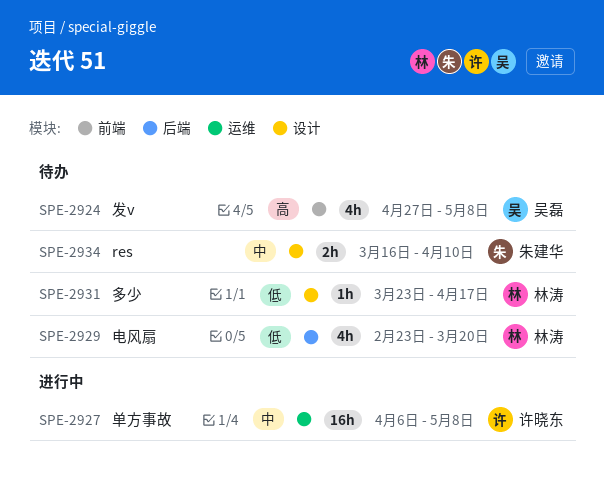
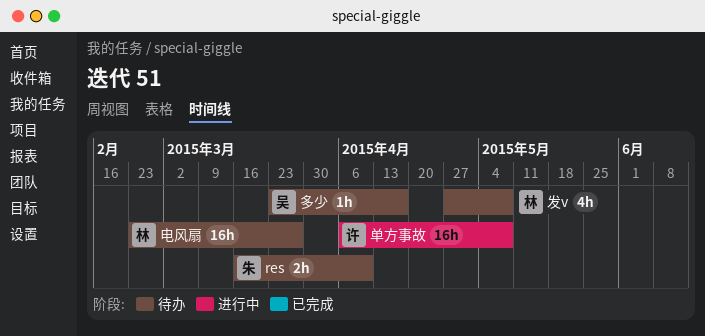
发v, owner: 吴磊 -> 林涛
多少, owner: 林涛 -> 吴磊
电风扇, estimate: 4h -> 16h
电风扇, due: Mar 20 -> Mar 27

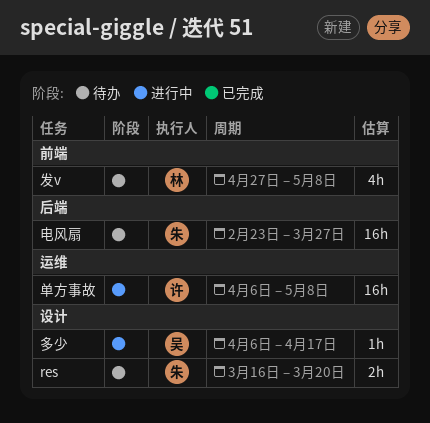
res, due: Apr 10 -> Mar 20
多少, status: 待办 -> 进行中
多少, start: Mar 23 -> Apr 6
电风扇, owner: 林 -> 朱

